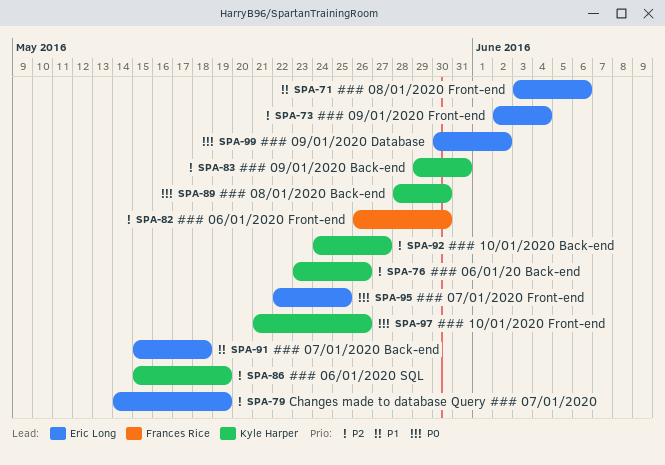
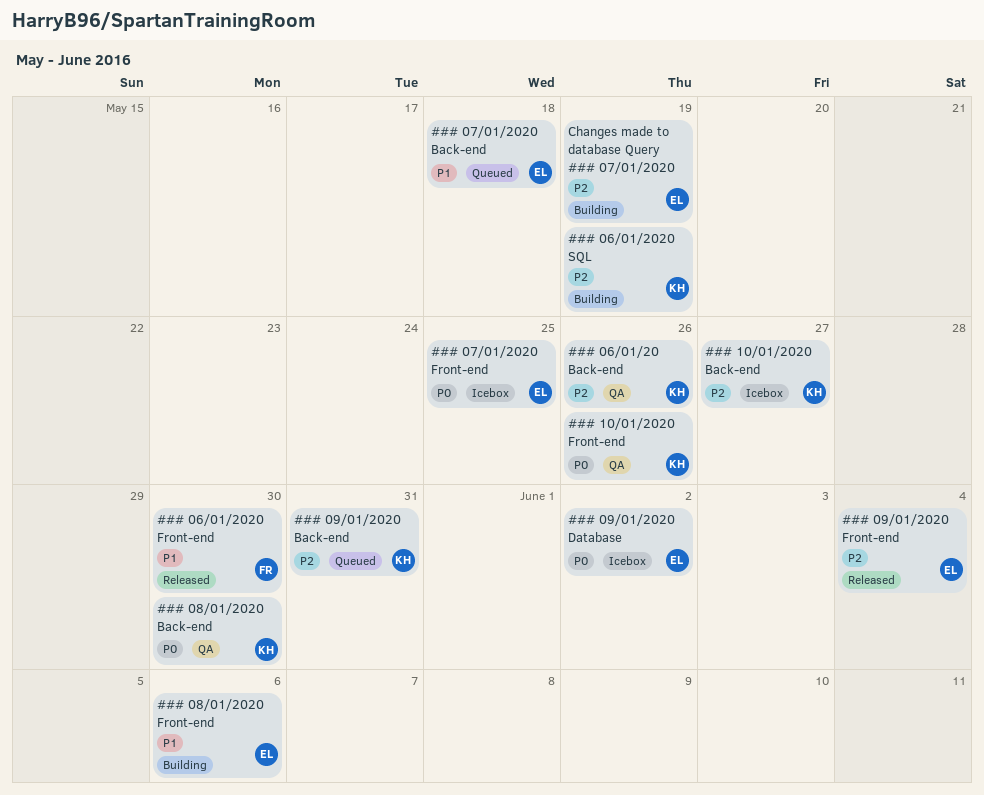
### 06/01/2020 Front-end, priority: P2 -> P1

